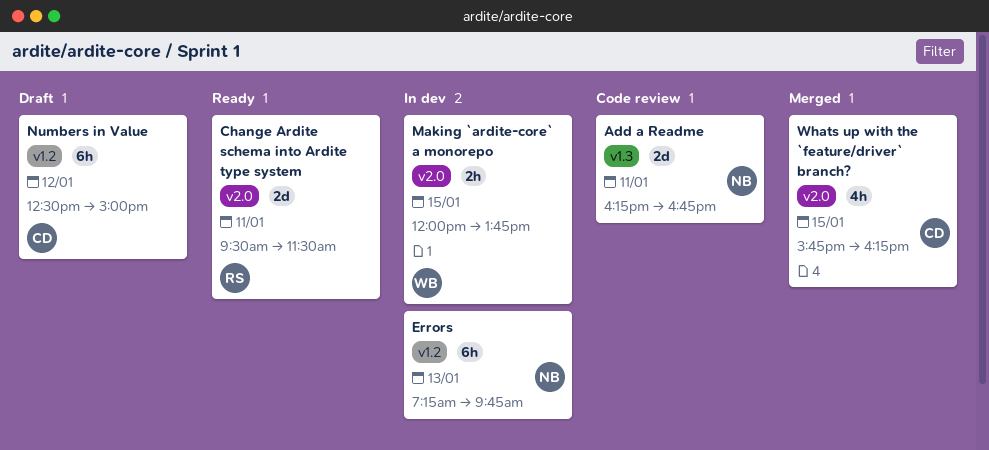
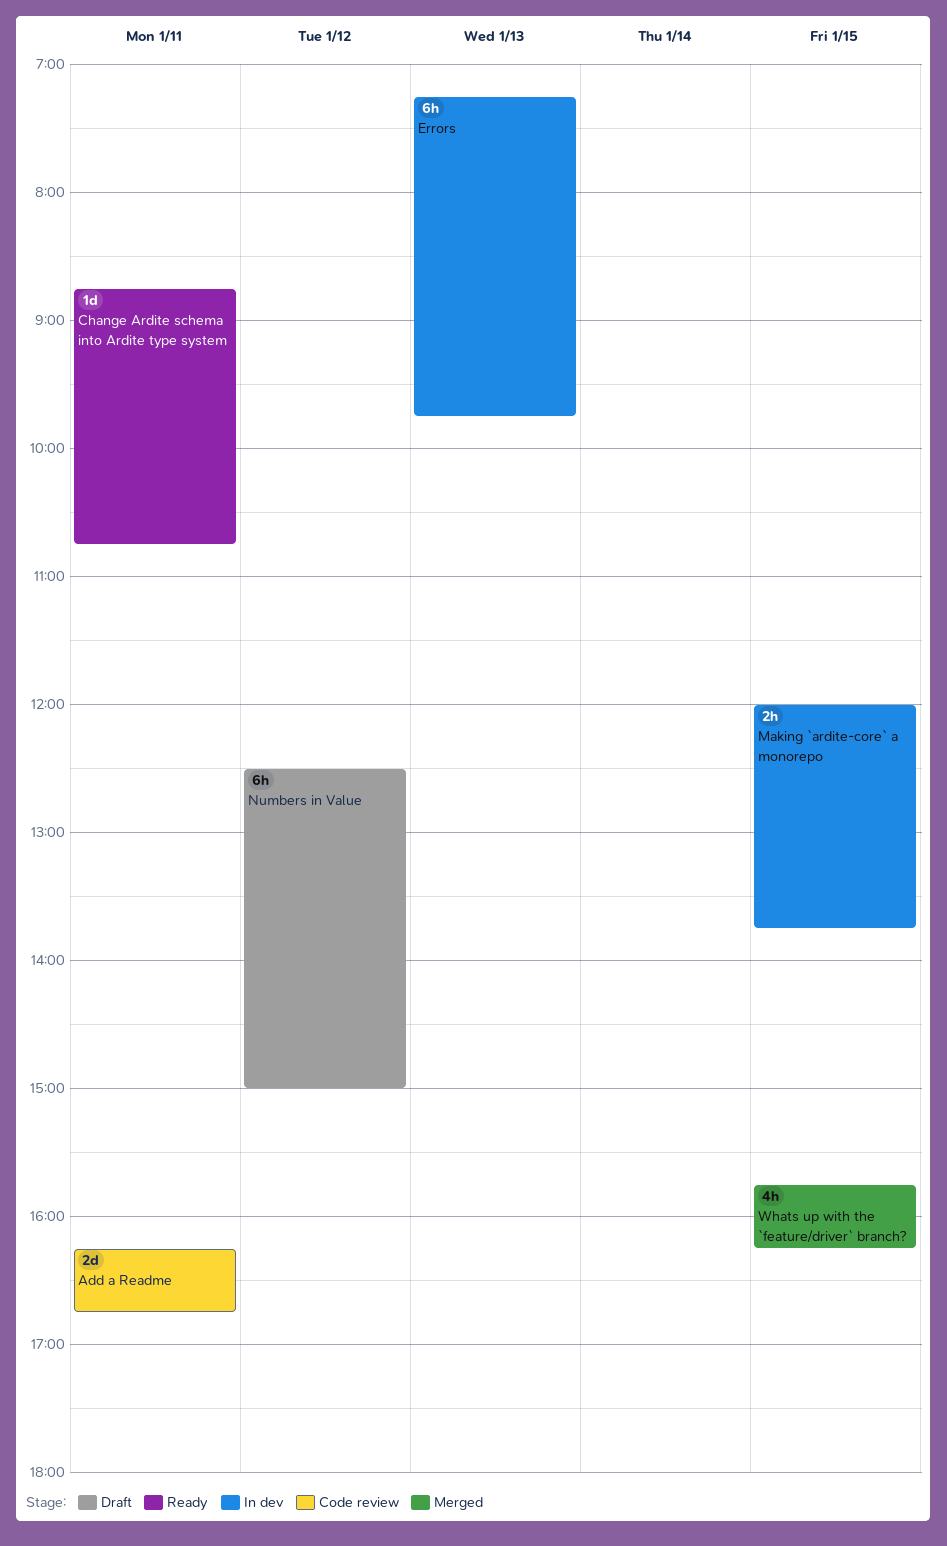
Change Ardite schema into Ardite type system, estimate: 2d -> 1d
Change Ardite schema into Ardite type system, begins: 09:30 -> 08:45
Change Ardite schema into Ardite type system, ends: 11:30 -> 10:45

